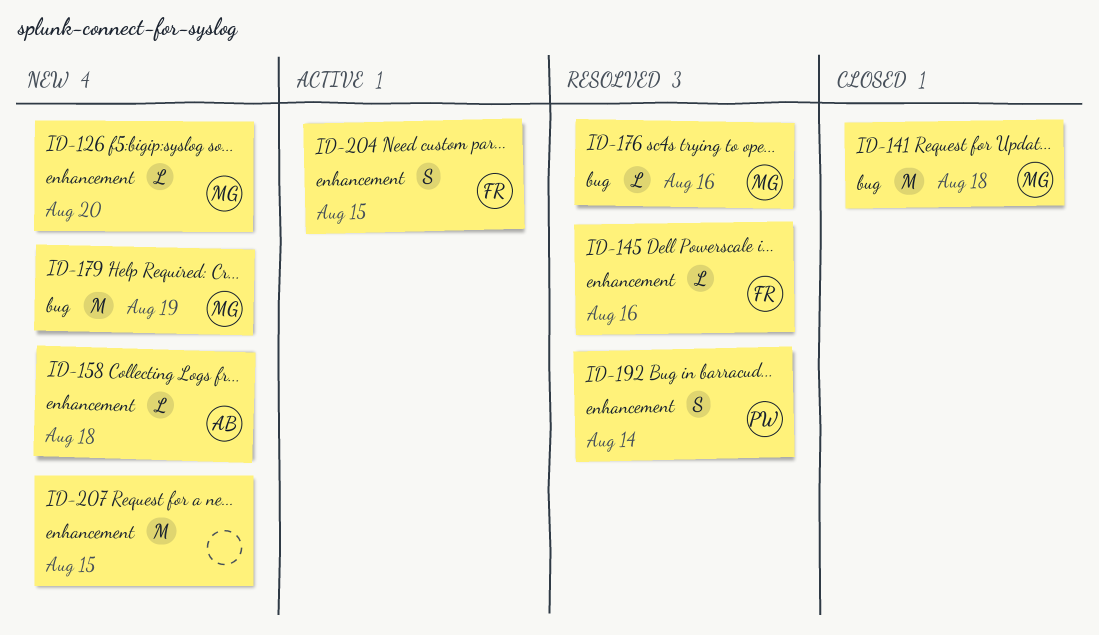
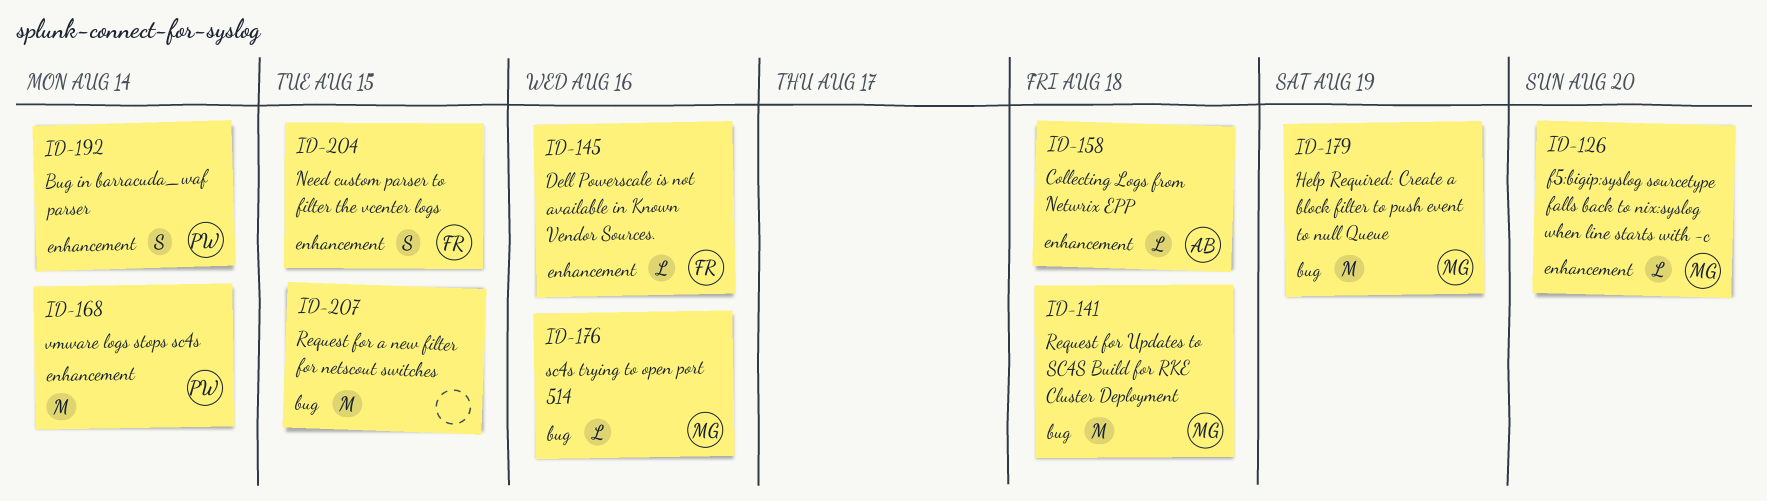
ID-168: none -> present
ID-207, label: enhancement -> bug

